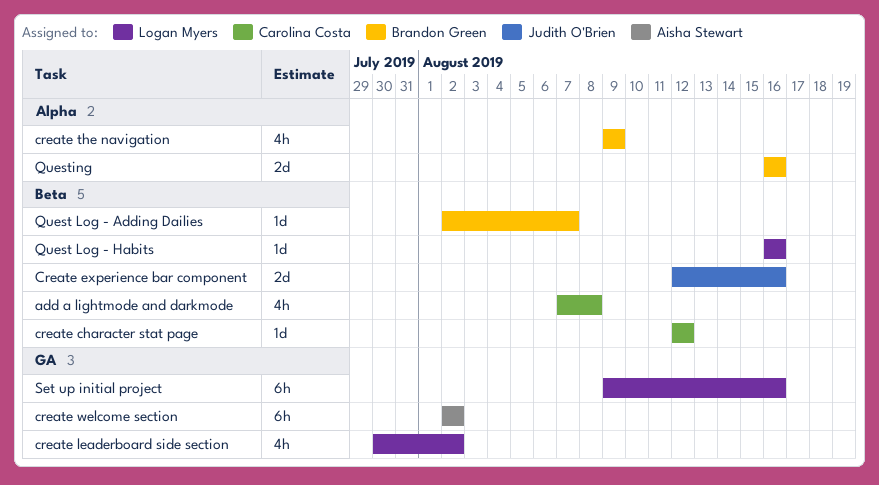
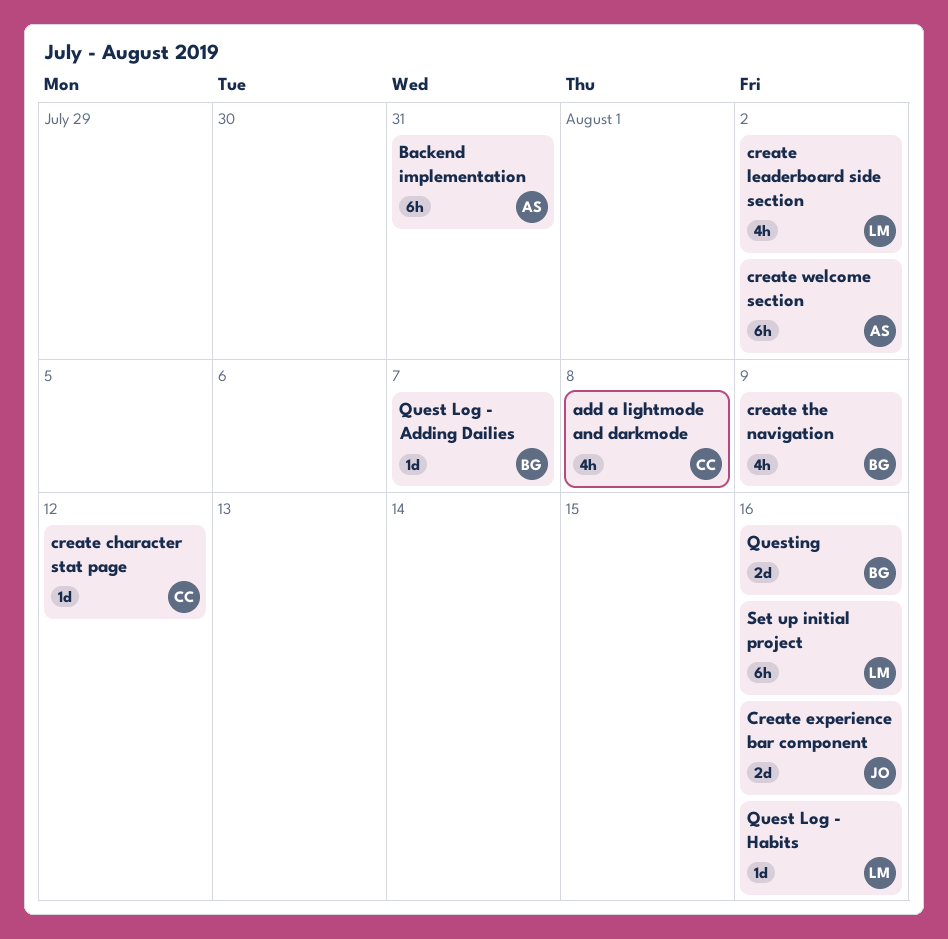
Backend implementation: none -> present

